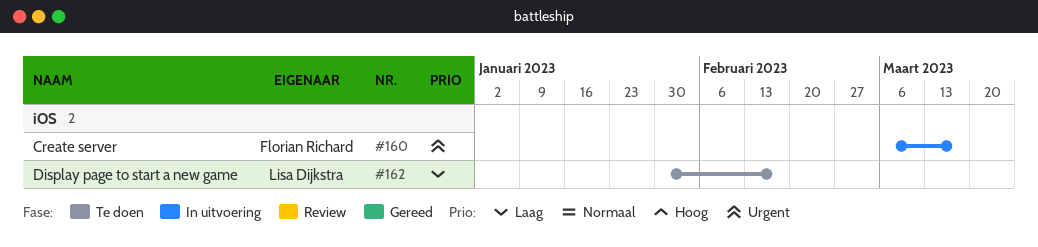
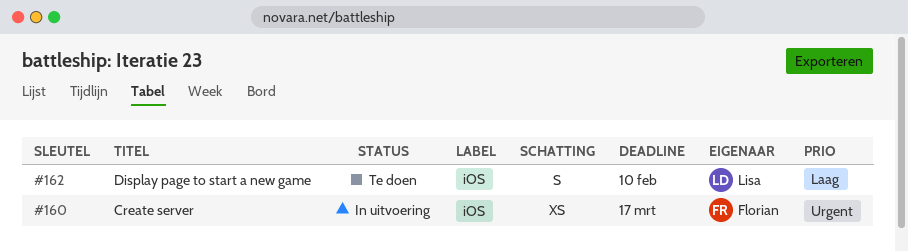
#162, due: Feb 17 -> Feb 10

